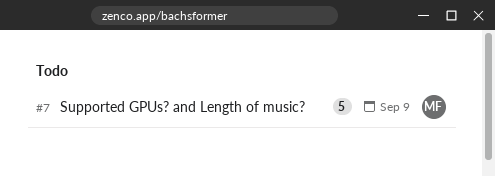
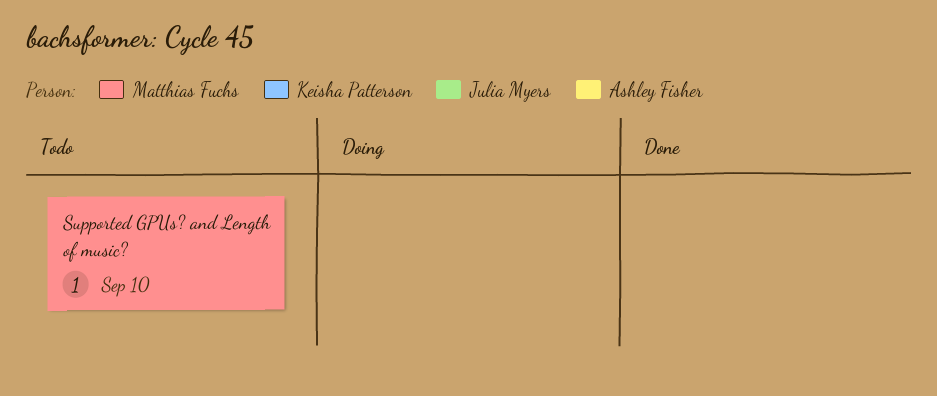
Supported GPUs? and Length of music?, estimate: 5 -> 1
Supported GPUs? and Length of music?, due: Sep 9 -> Sep 10

